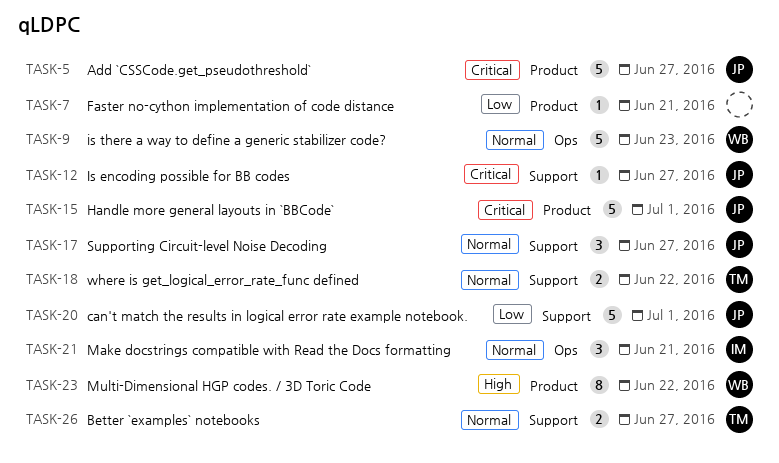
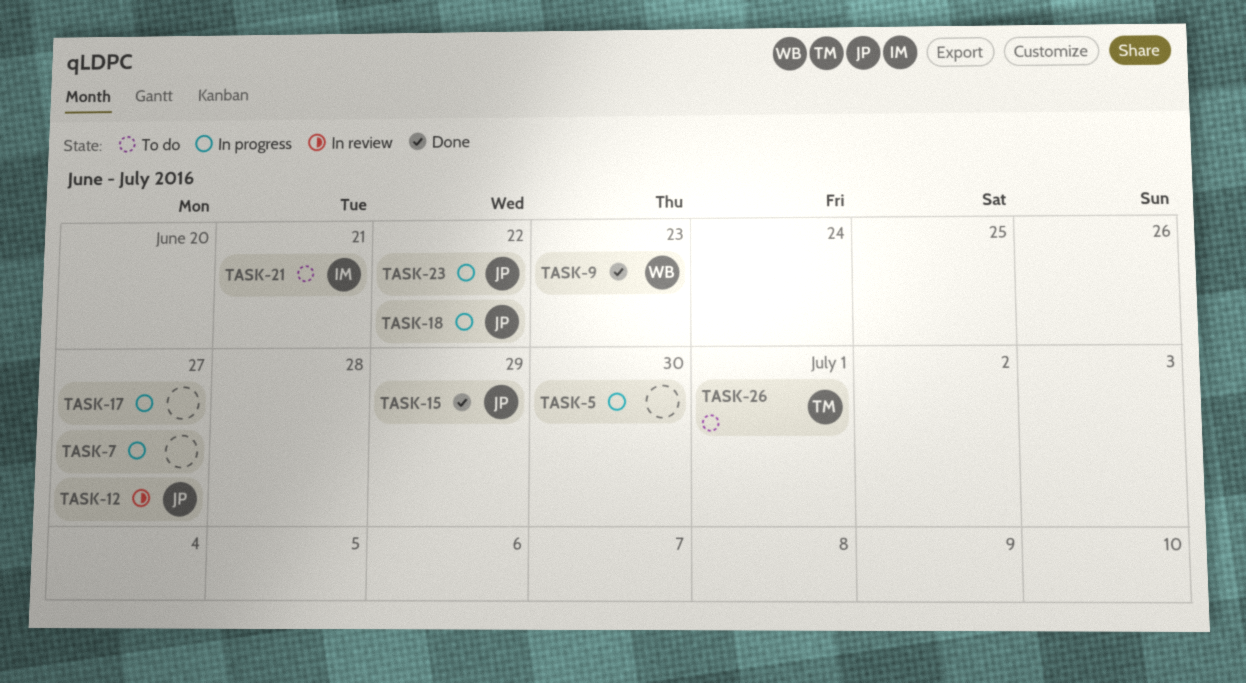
TASK-5, owner: JP -> none
TASK-5, due: Jun 27 -> Jun 30
TASK-7, due: Jun 21 -> Jun 27
TASK-15, due: Jul 1 -> Jun 29
TASK-17, owner: JP -> none
TASK-18, owner: TM -> JP
TASK-20: present -> none
TASK-23, owner: WB -> JP
TASK-26, due: Jun 27 -> Jul 1

